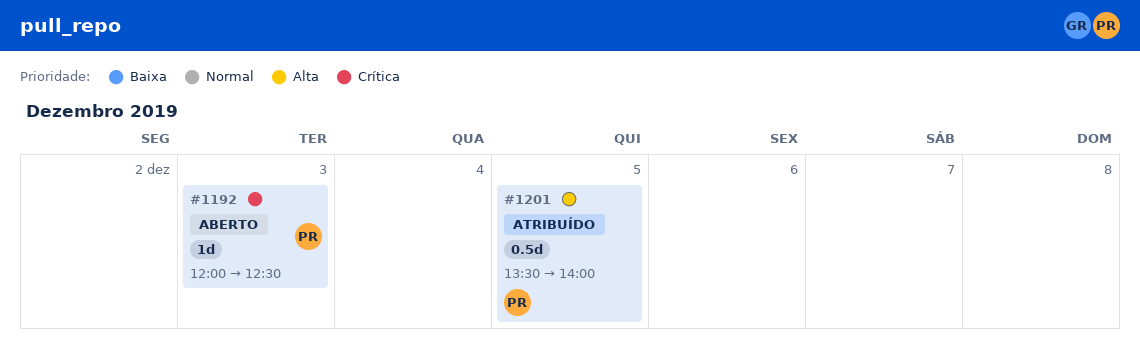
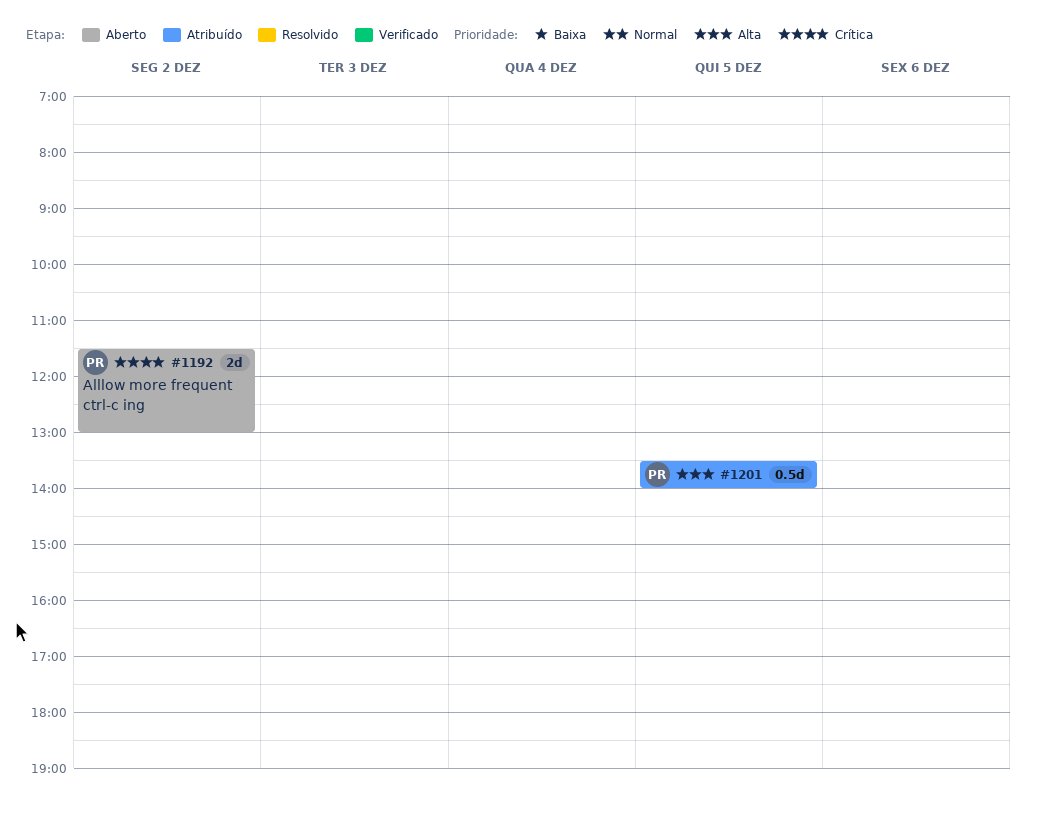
#1192, estimate: 1d -> 2d
#1192, day: Dec 3 -> Dec 2
#1192, begins: 12:00 -> 11:30
#1192, ends: 12:30 -> 13:00

